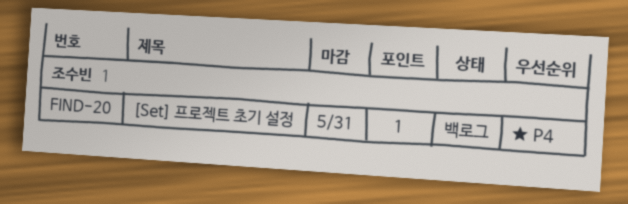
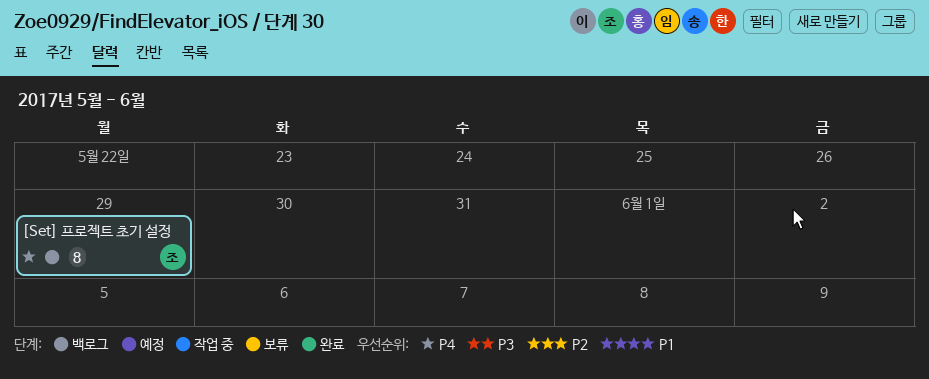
[Set] 프로젝트 초기 설정, estimate: 1 -> 8
[Set] 프로젝트 초기 설정, due: May 31 -> May 29

